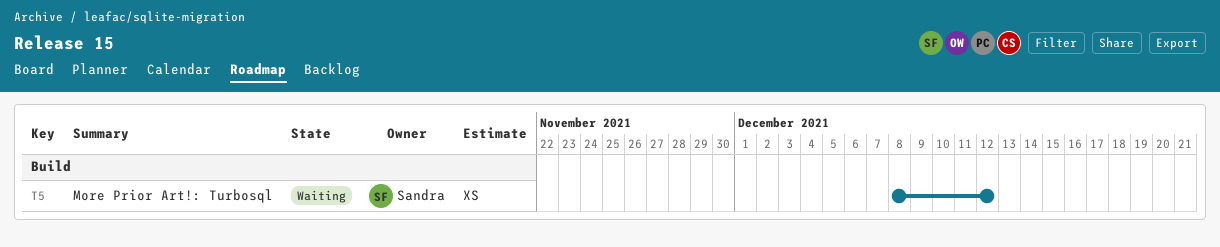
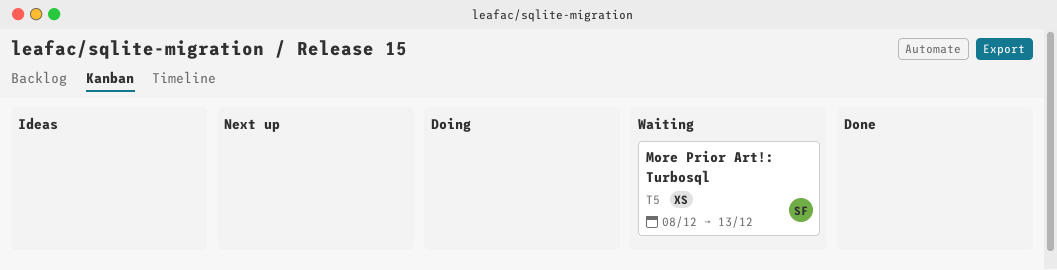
T5, due: Dec 12 -> Dec 13

